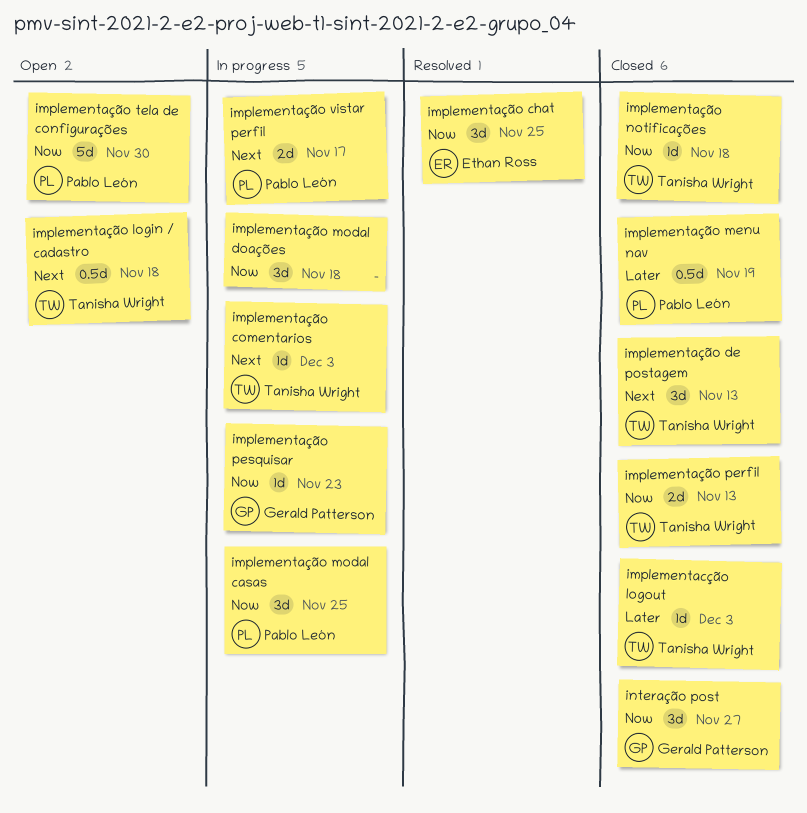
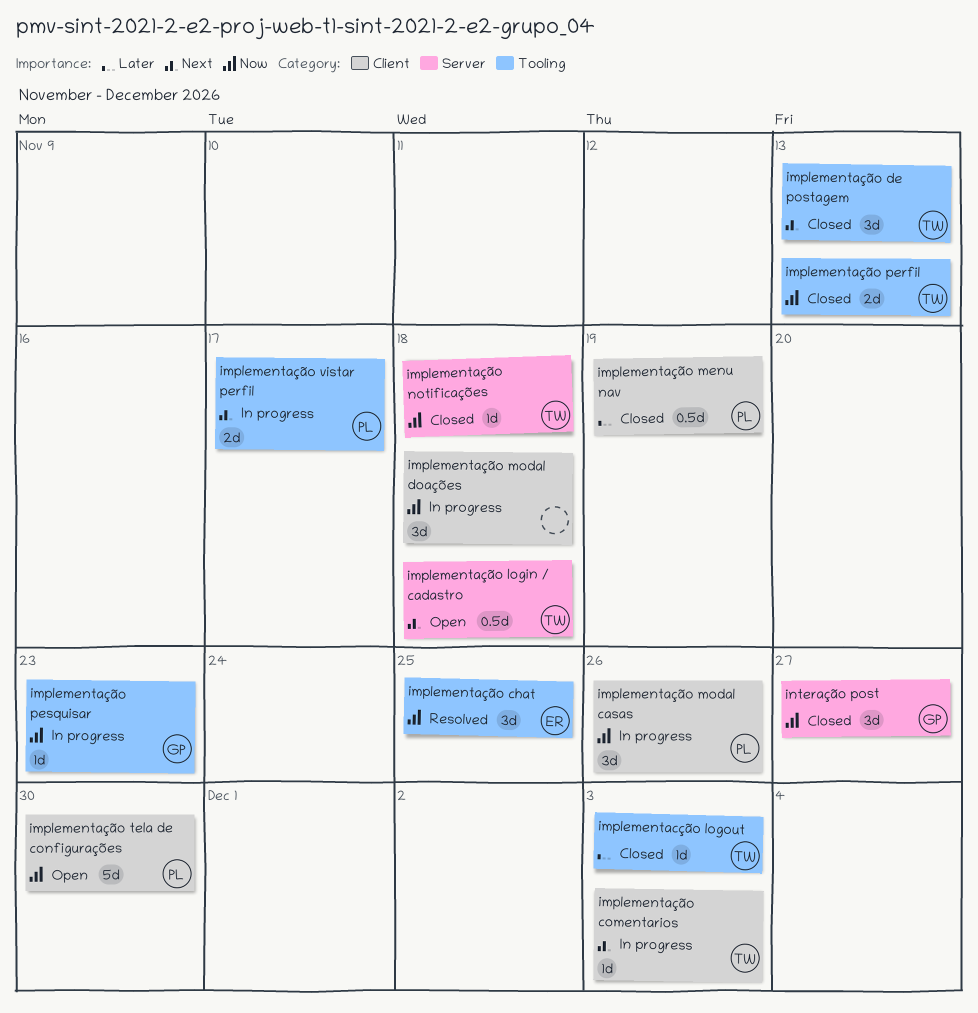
implementação modal casas, due: Nov 25 -> Nov 26

